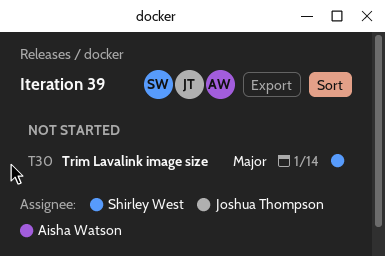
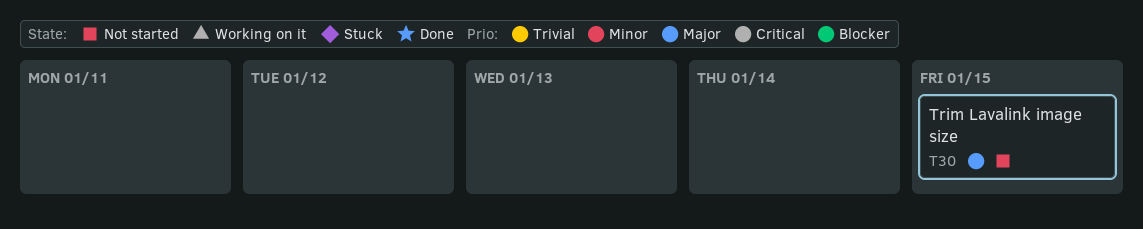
T30, due: Jan 14 -> Jan 15

